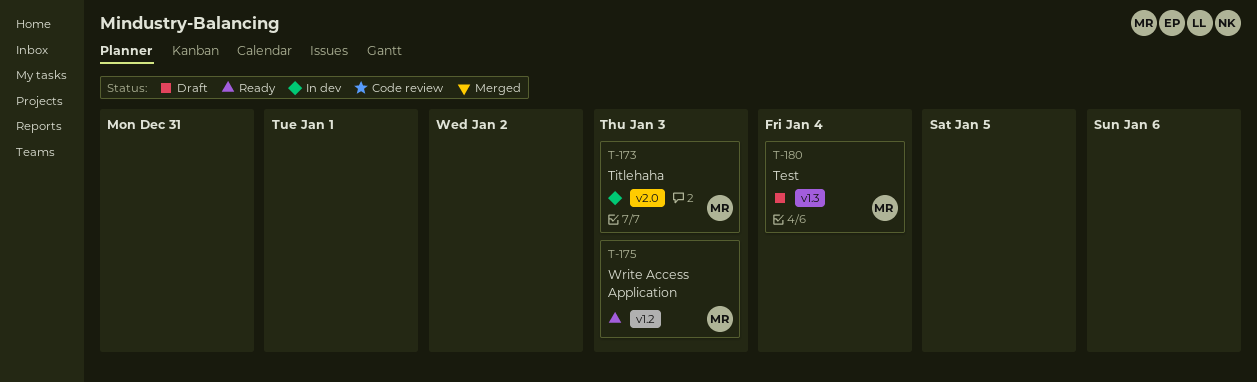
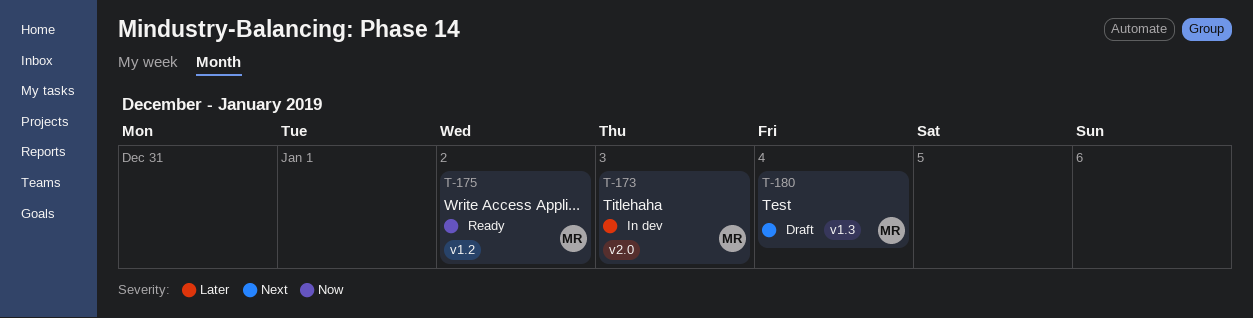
T-175, due: Jan 3 -> Jan 2

